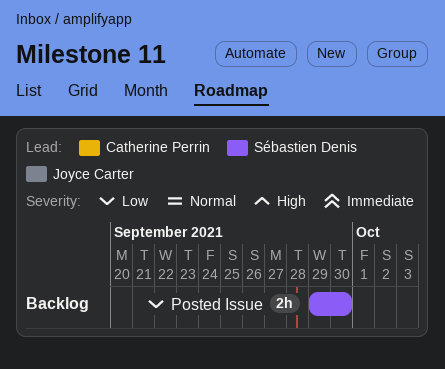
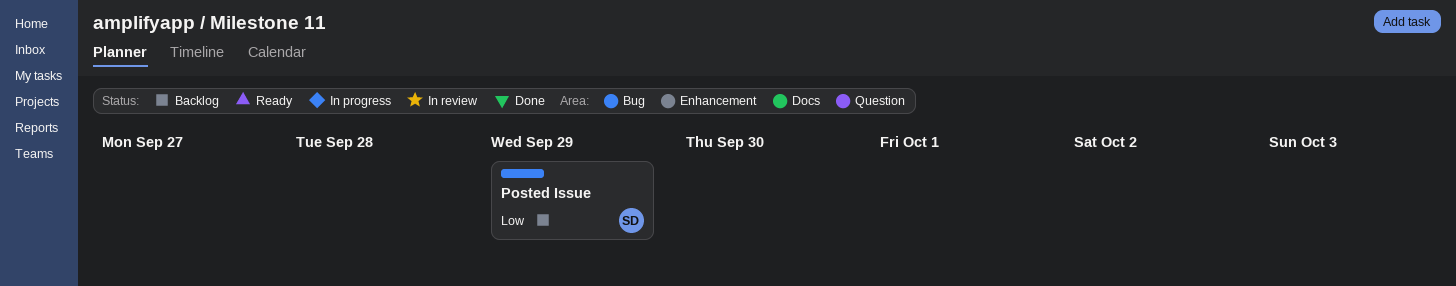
Posted Issue, due: Sep 30 -> Sep 29

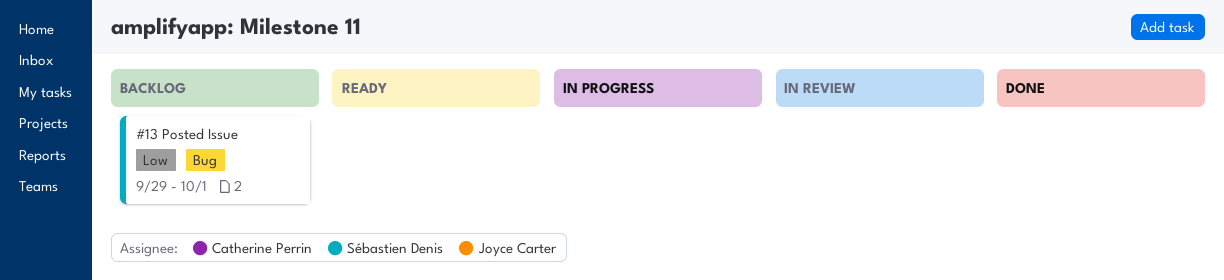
Posted Issue, due: Sep 29 -> Oct 1

